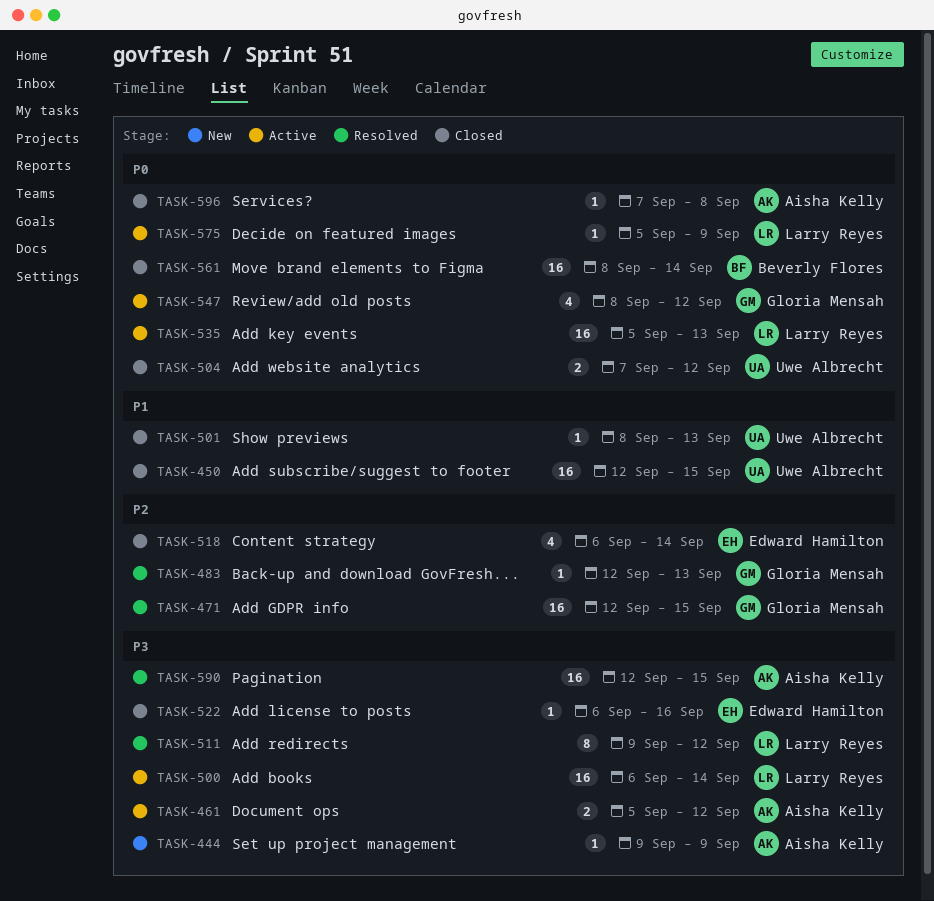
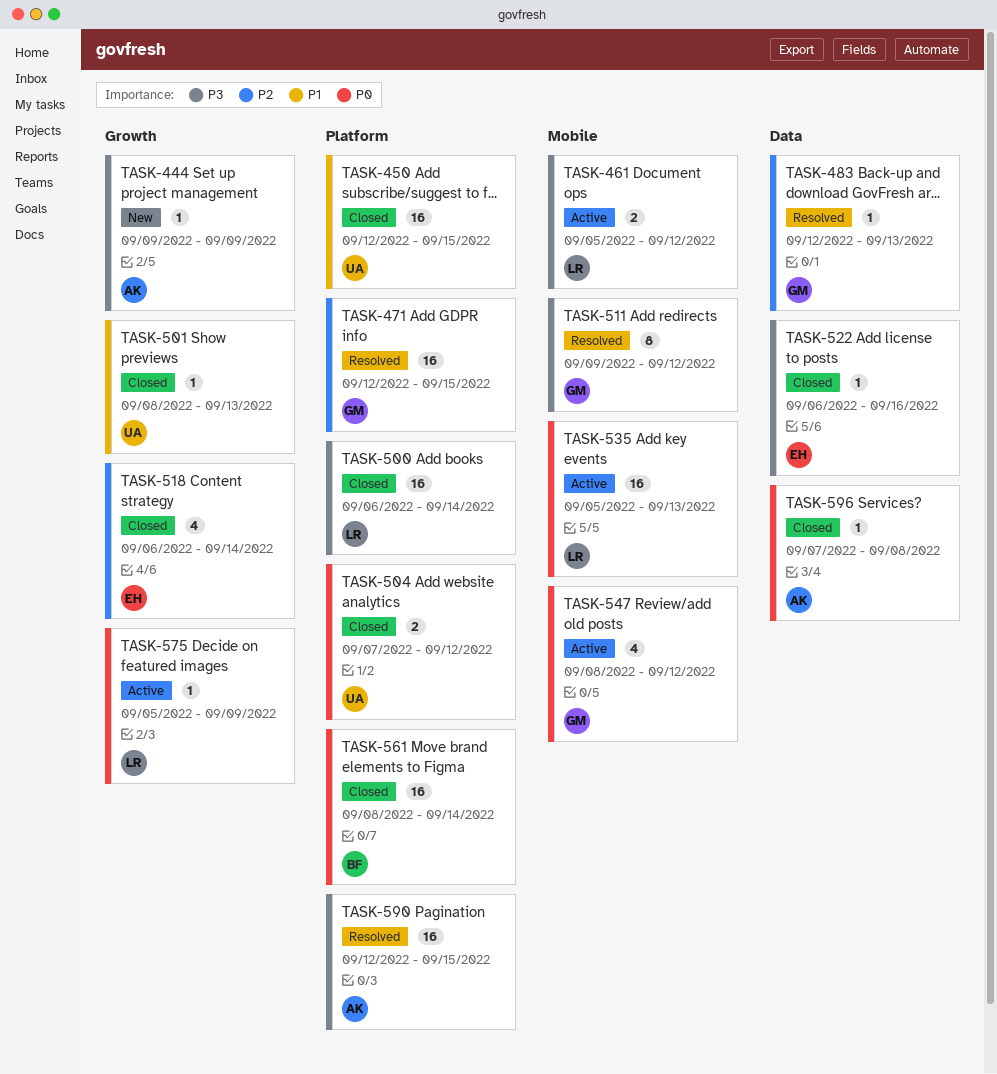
TASK-461, owner: Aisha Kelly -> Larry Reyes
TASK-500, status: Active -> Closed
TASK-511, owner: Larry Reyes -> Gloria Mensah

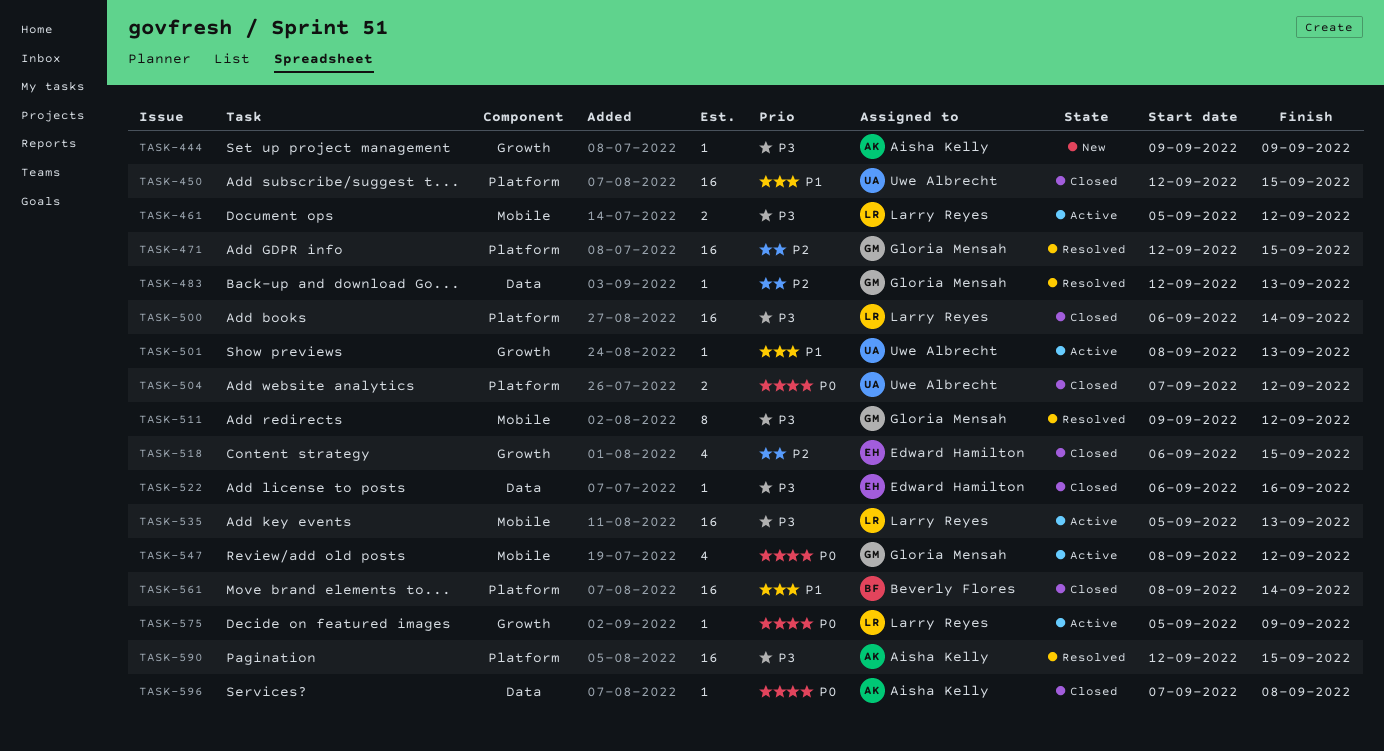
TASK-501, status: Closed -> Active
TASK-518, due: Sep 14 -> Sep 15
TASK-535, priority: P0 -> P3
TASK-561, priority: P0 -> P1

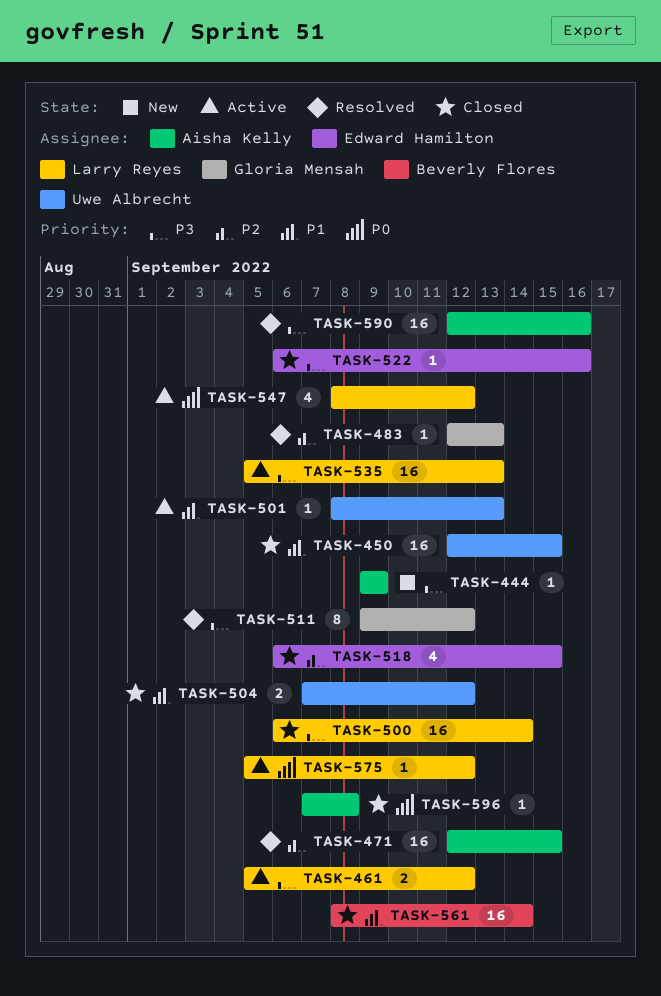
TASK-471, owner: Gloria Mensah -> Aisha Kelly
TASK-504, priority: P0 -> P1
TASK-547, owner: Gloria Mensah -> Larry Reyes
TASK-575, due: Sep 9 -> Sep 12
TASK-590, due: Sep 15 -> Sep 16

